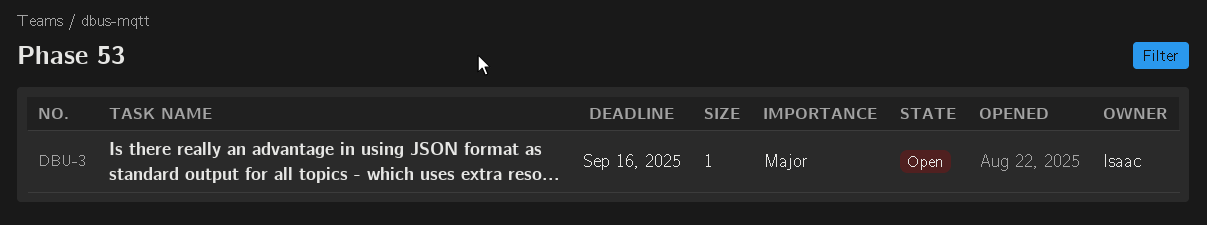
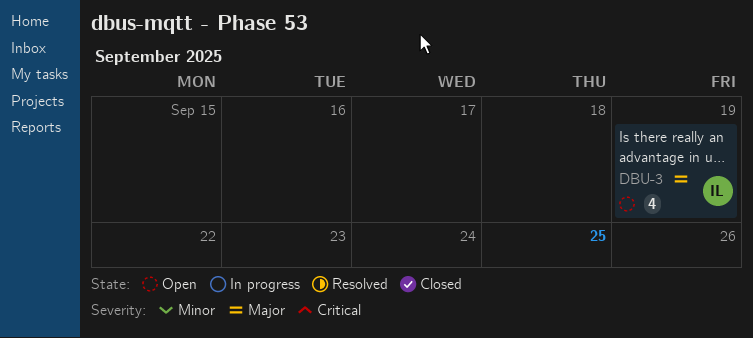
DBU-3, estimate: 1 -> 4
DBU-3, due: Sep 16 -> Sep 19

